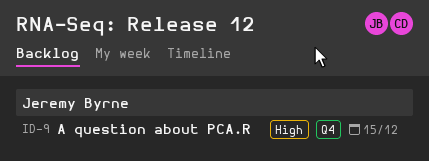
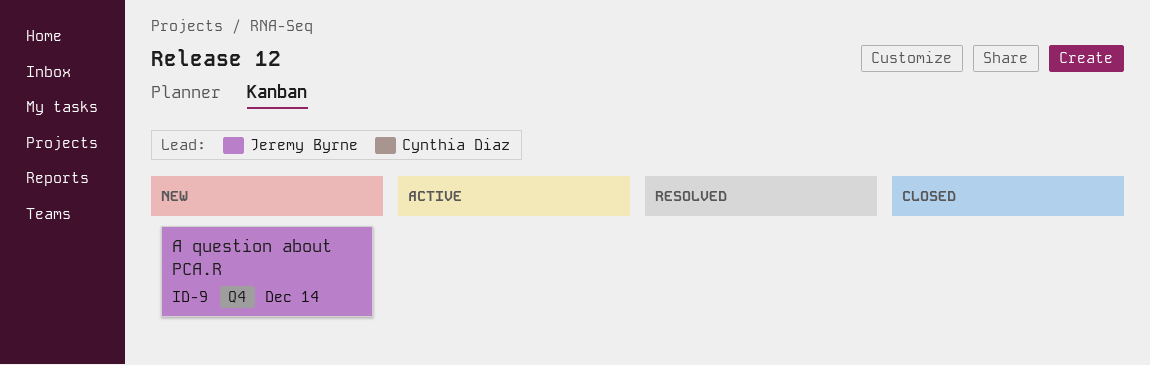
ID-9, due: Dec 15 -> Dec 14

